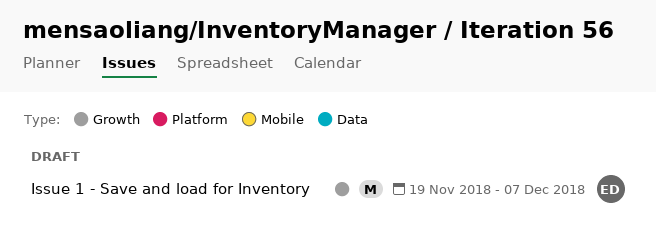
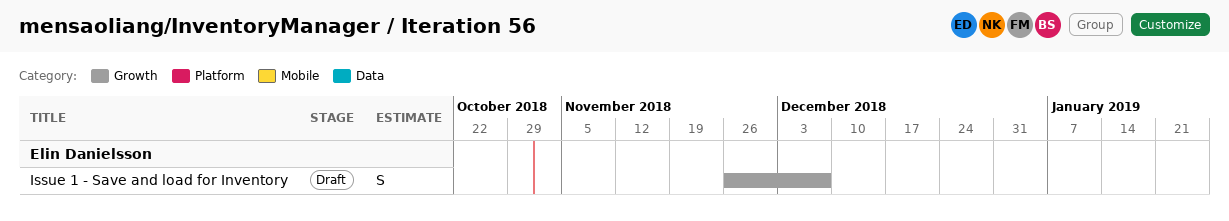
Issue 1 - Save and load for Inventory, estimate: M -> S
Issue 1 - Save and load for Inventory, start: Nov 19 -> Nov 26

